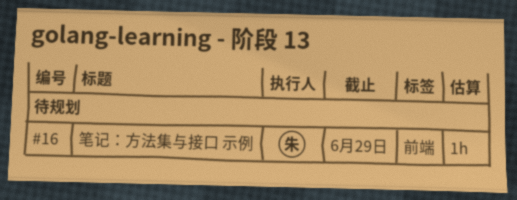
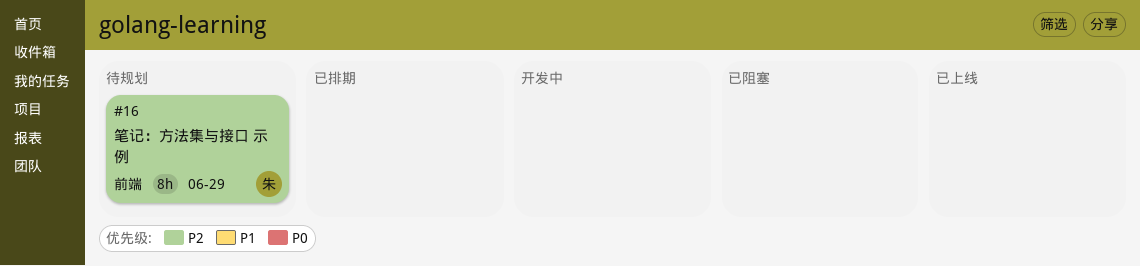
#16, estimate: 1h -> 8h

